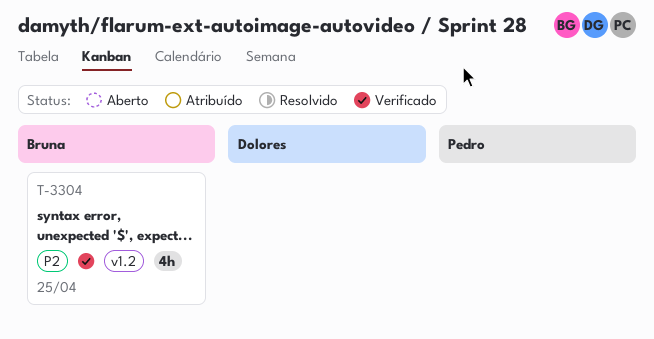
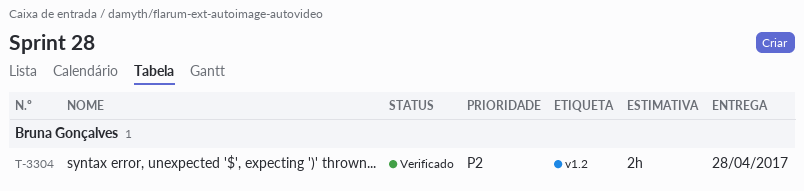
T-3304, estimate: 4h -> 2h
T-3304, due: Apr 25 -> Apr 28

